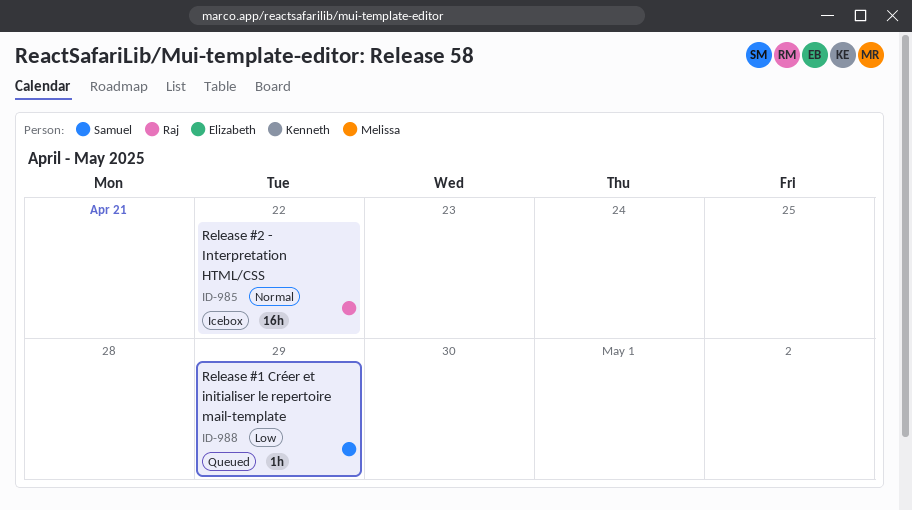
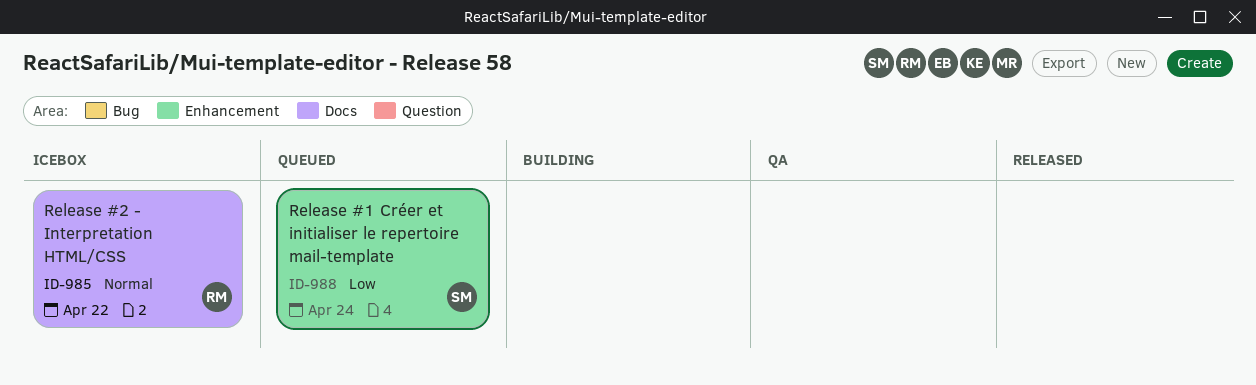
ID-988, due: Apr 29 -> Apr 24

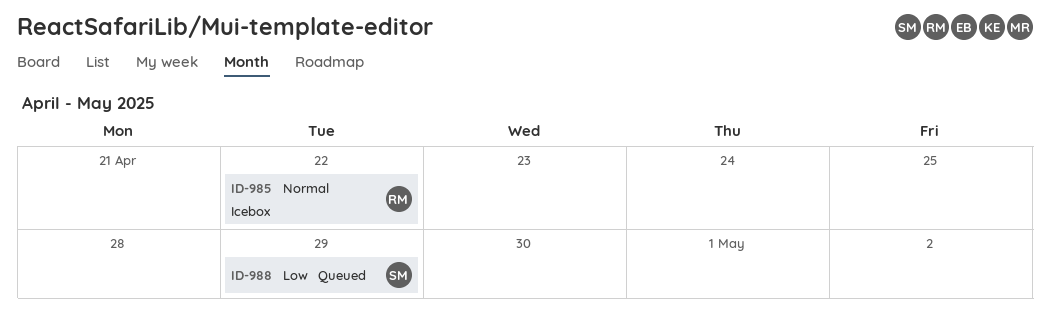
ID-988, due: Apr 24 -> Apr 29

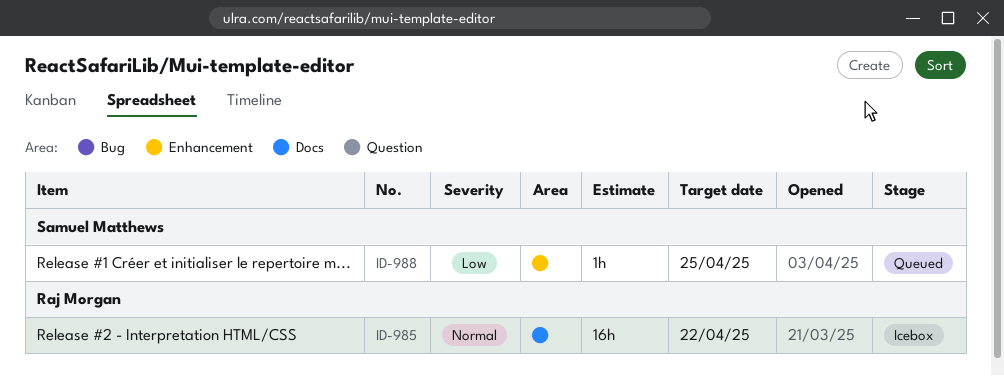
ID-988, due: Apr 29 -> Apr 25

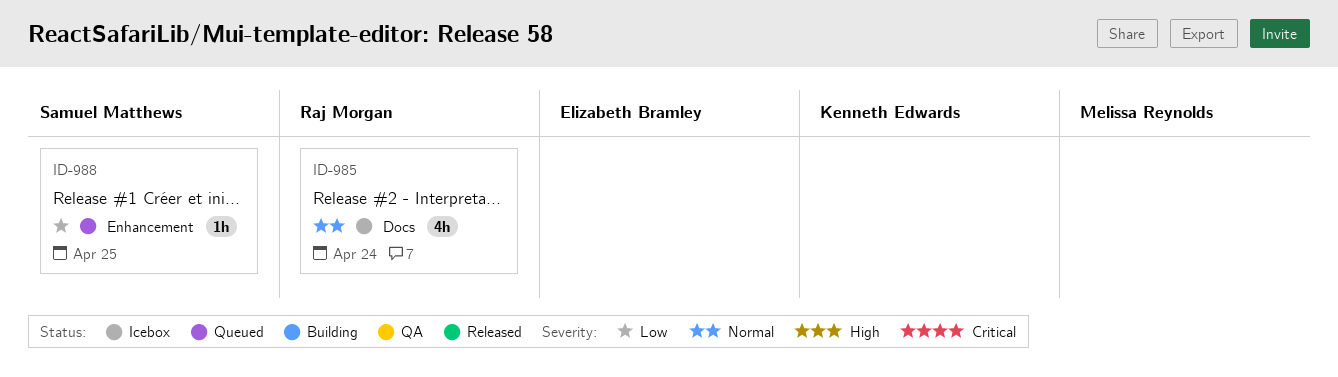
ID-985, estimate: 16h -> 4h
ID-985, due: Apr 22 -> Apr 24

